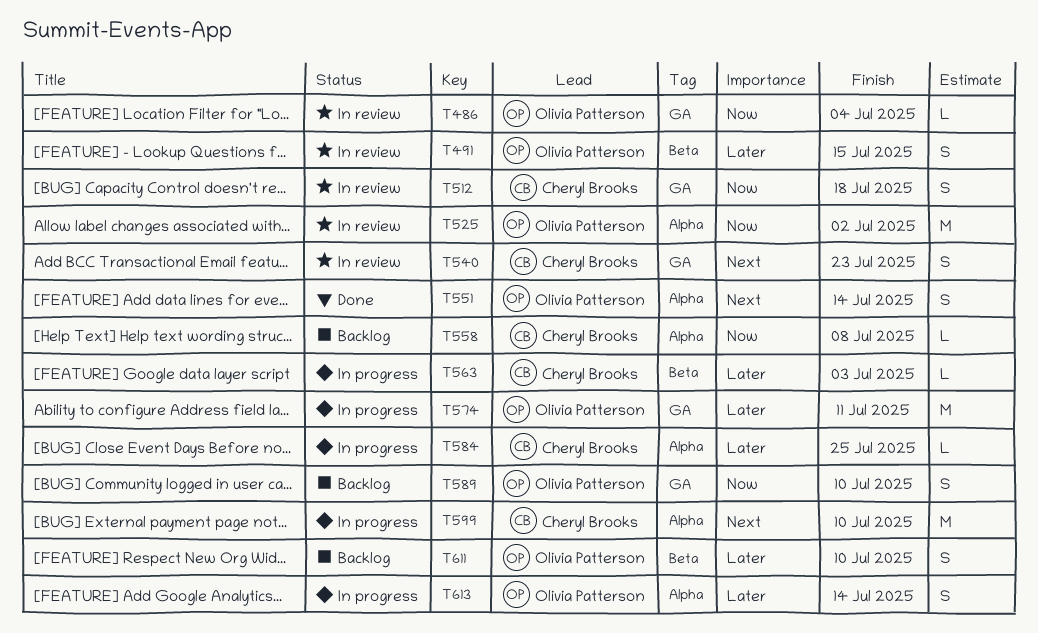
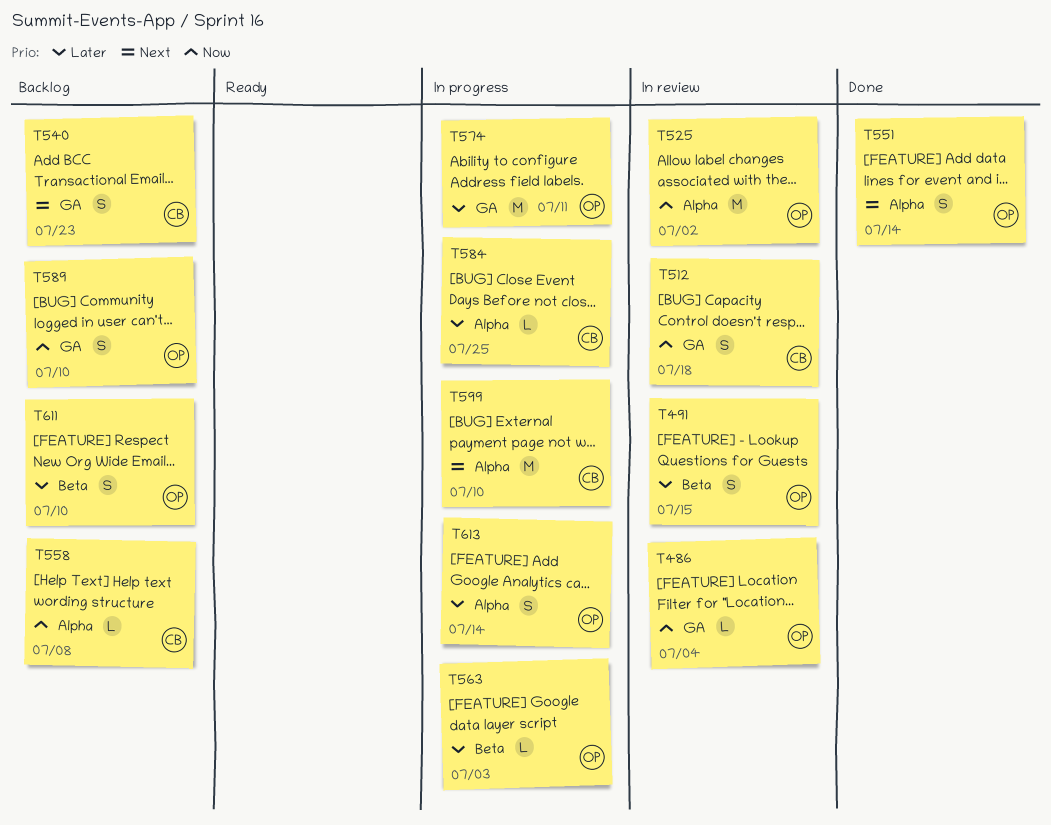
T540, status: In review -> Backlog
T563, owner: Cheryl Brooks -> Olivia Patterson

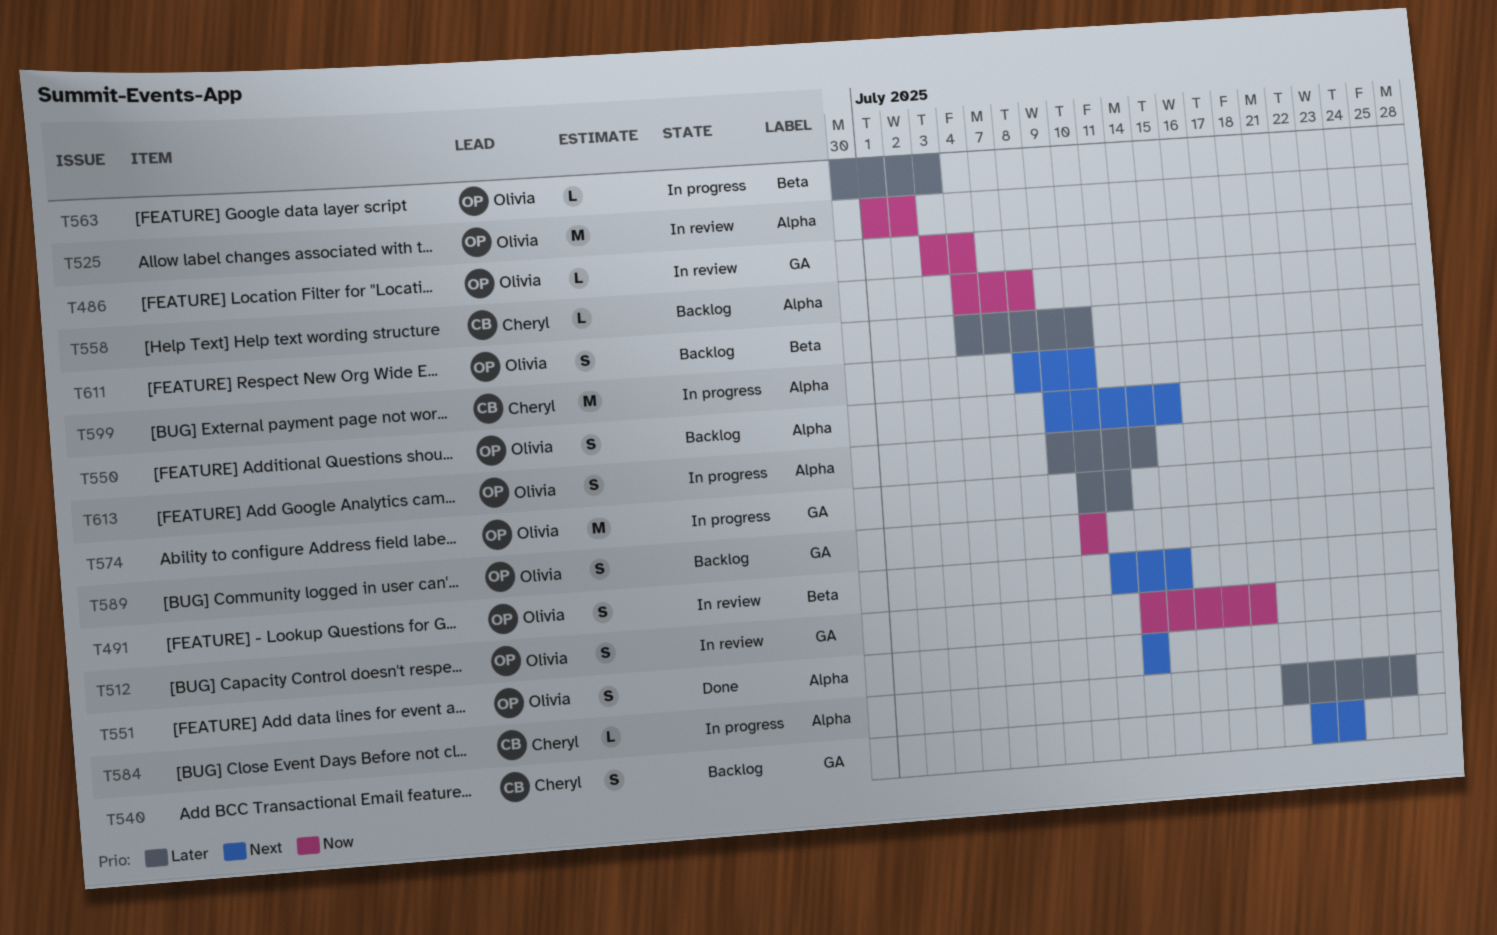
T491, priority: Later -> Next
T512, owner: Cheryl -> Olivia
T550: none -> present

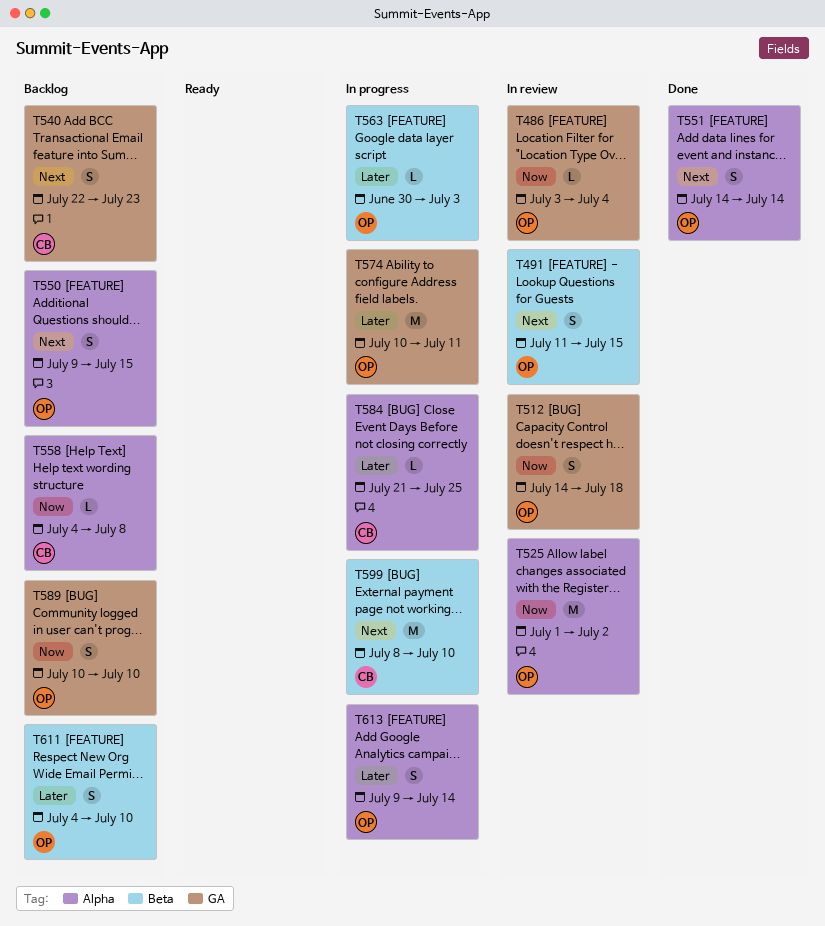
T599, label: Alpha -> Beta

